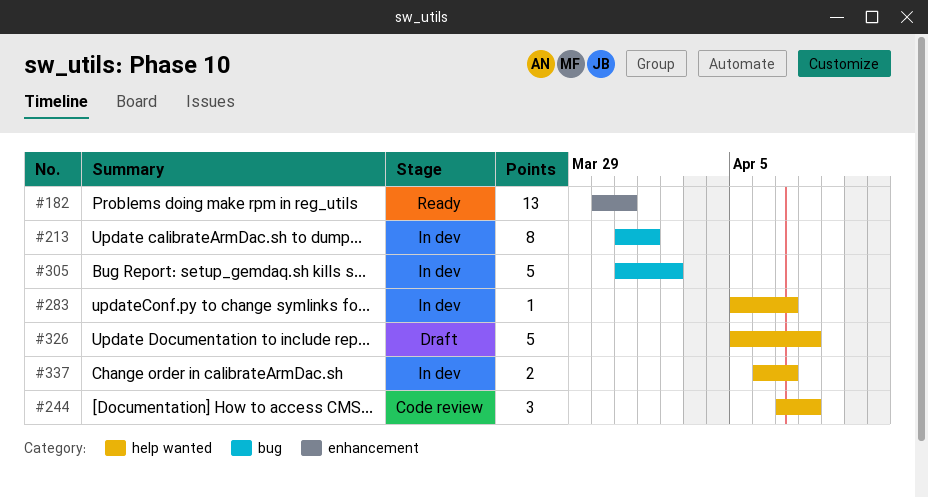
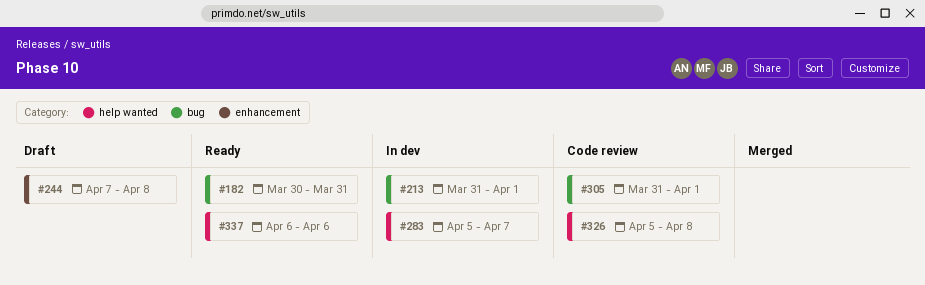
#182, label: enhancement -> bug
#244, status: Code review -> Draft
#244, label: help wanted -> enhancement
#305, status: In dev -> Code review
#305, due: Apr 2 -> Apr 1
#326, status: Draft -> Code review
#337, status: In dev -> Ready
#337, due: Apr 7 -> Apr 6

